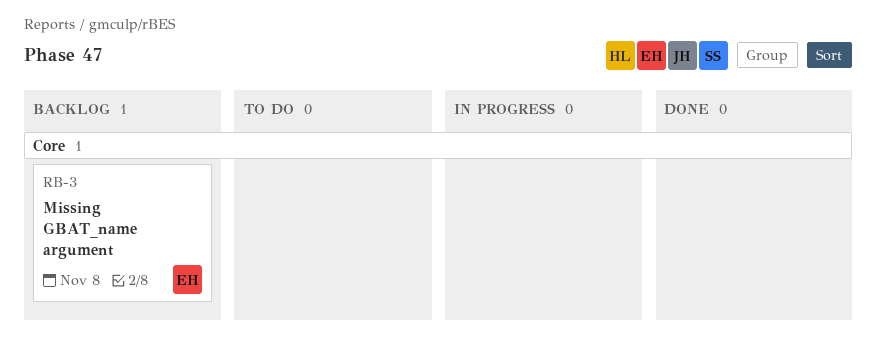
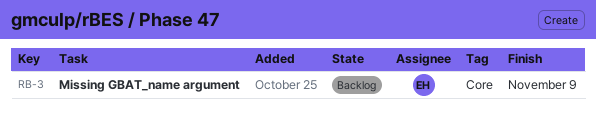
RB-3, due: Nov 8 -> Nov 9

